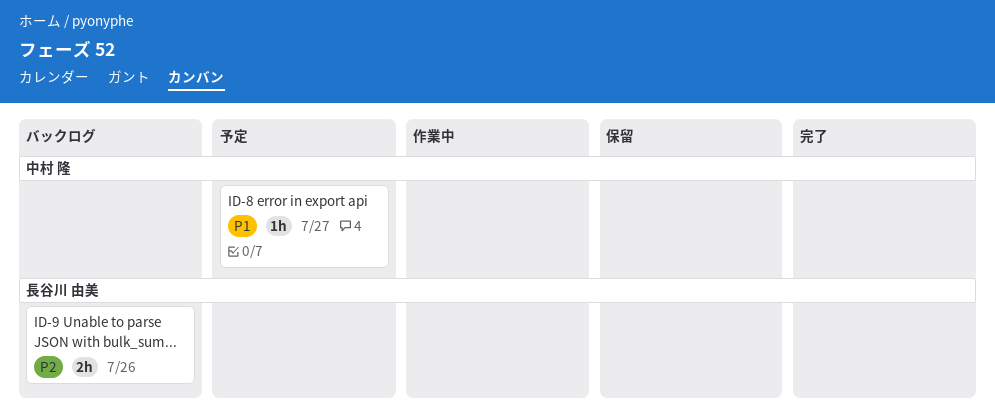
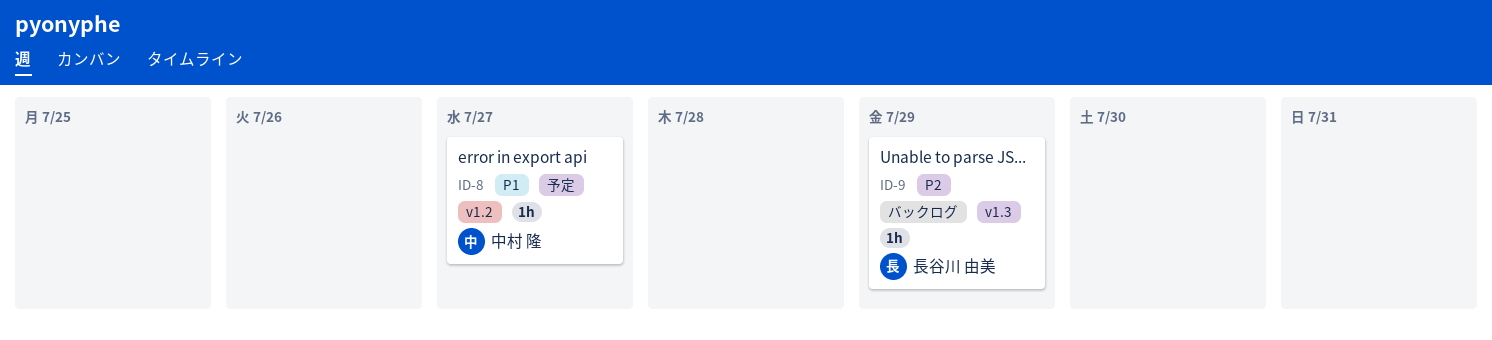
ID-9, estimate: 2h -> 1h
ID-9, due: Jul 26 -> Jul 29

